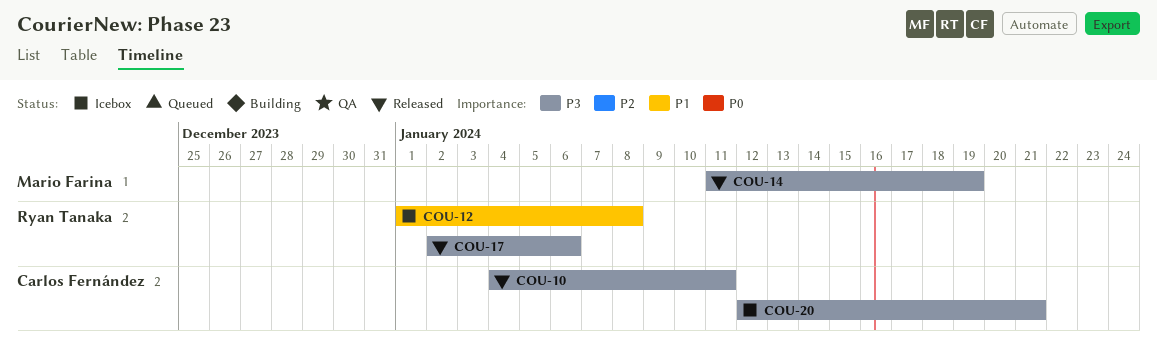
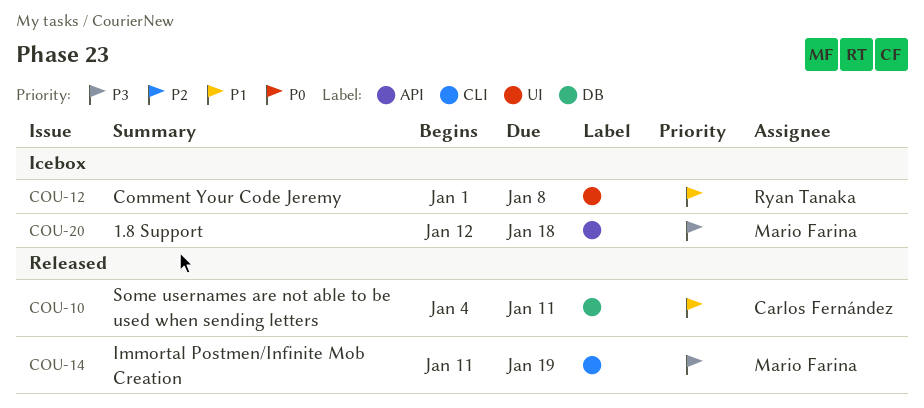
COU-10, priority: P3 -> P1
COU-17: present -> none
COU-20, owner: Carlos Fernández -> Mario Farina
COU-20, due: Jan 21 -> Jan 18

